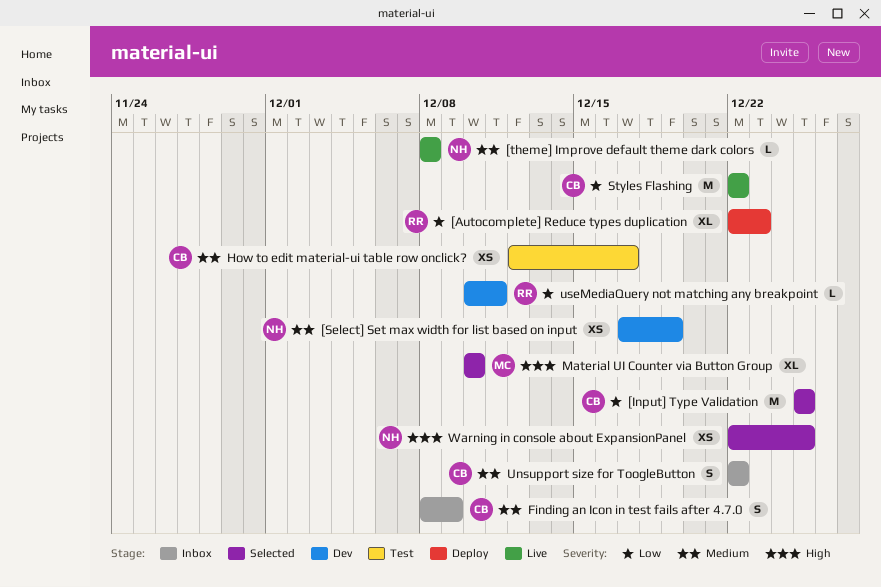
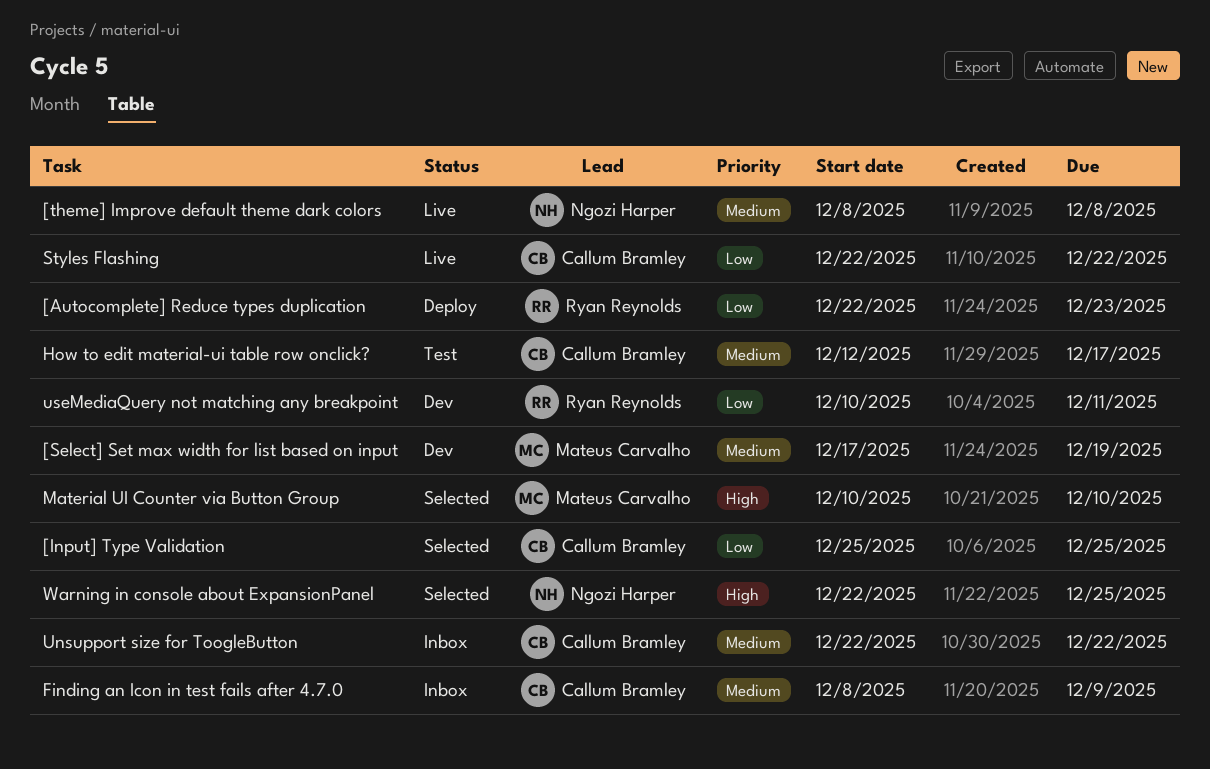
[Select] Set max width for list based on input, owner: Ngozi Harper -> Mateus Carvalho

